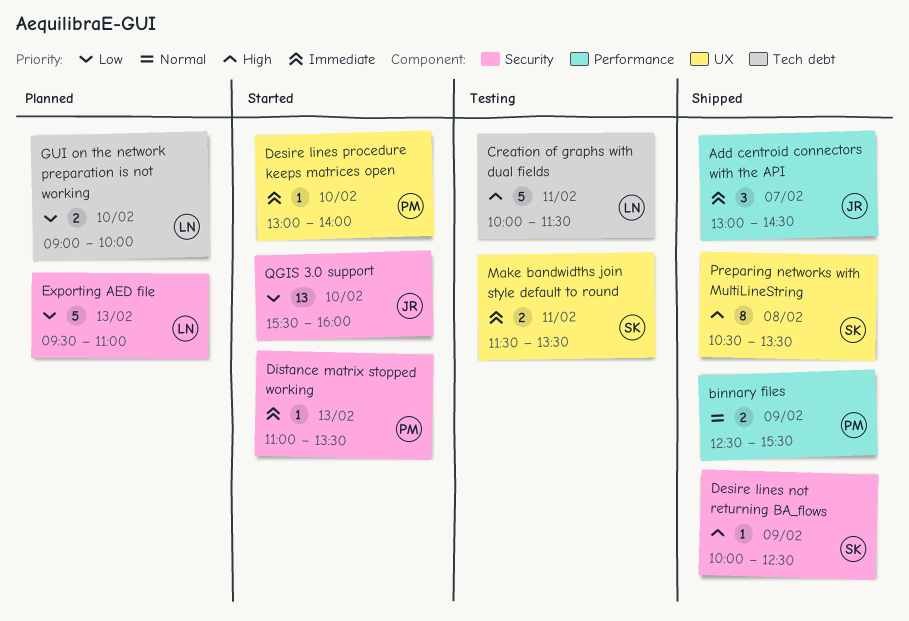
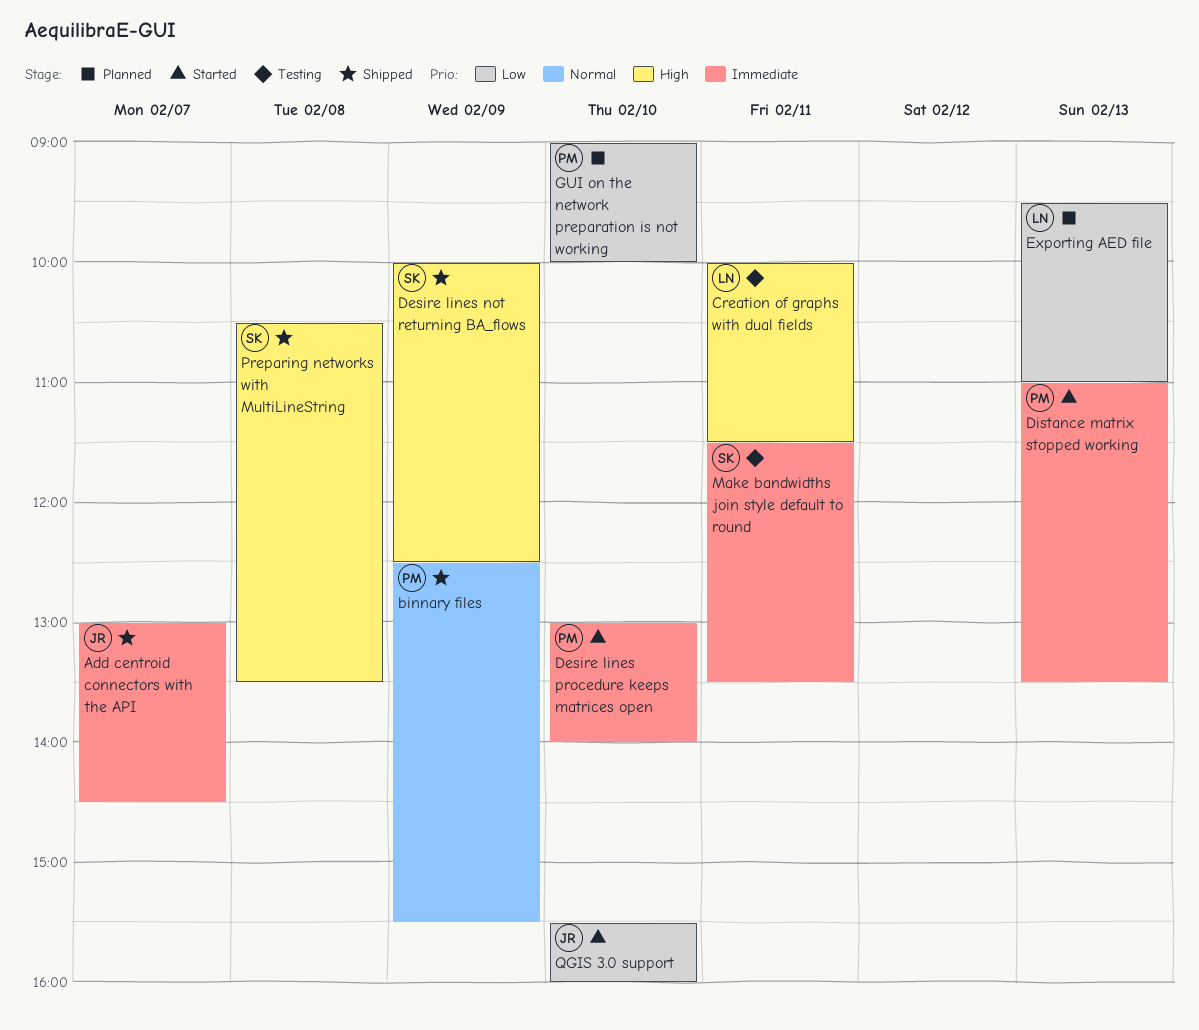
GUI on the network preparation is not working, owner: LN -> PM

